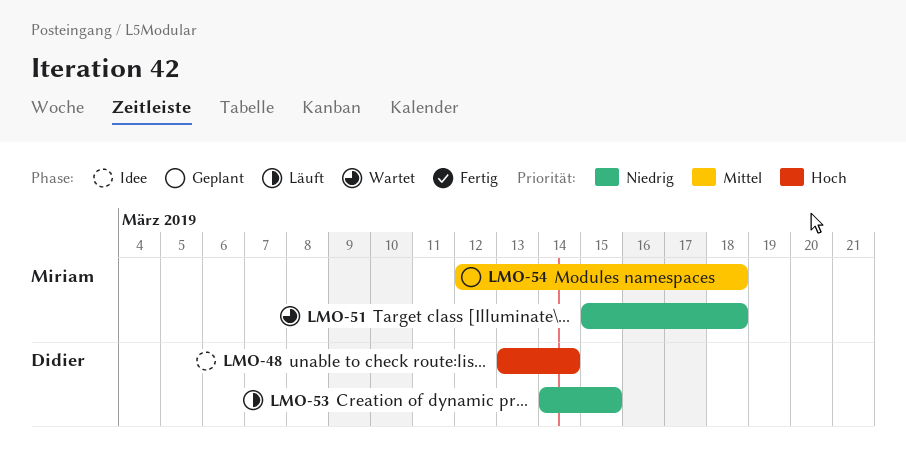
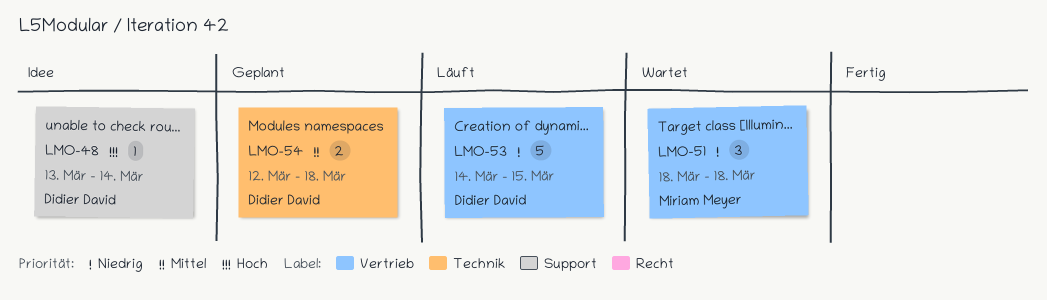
LMO-51, start: Mar 15 -> Mar 18
LMO-54, owner: Miriam Meyer -> Didier David

